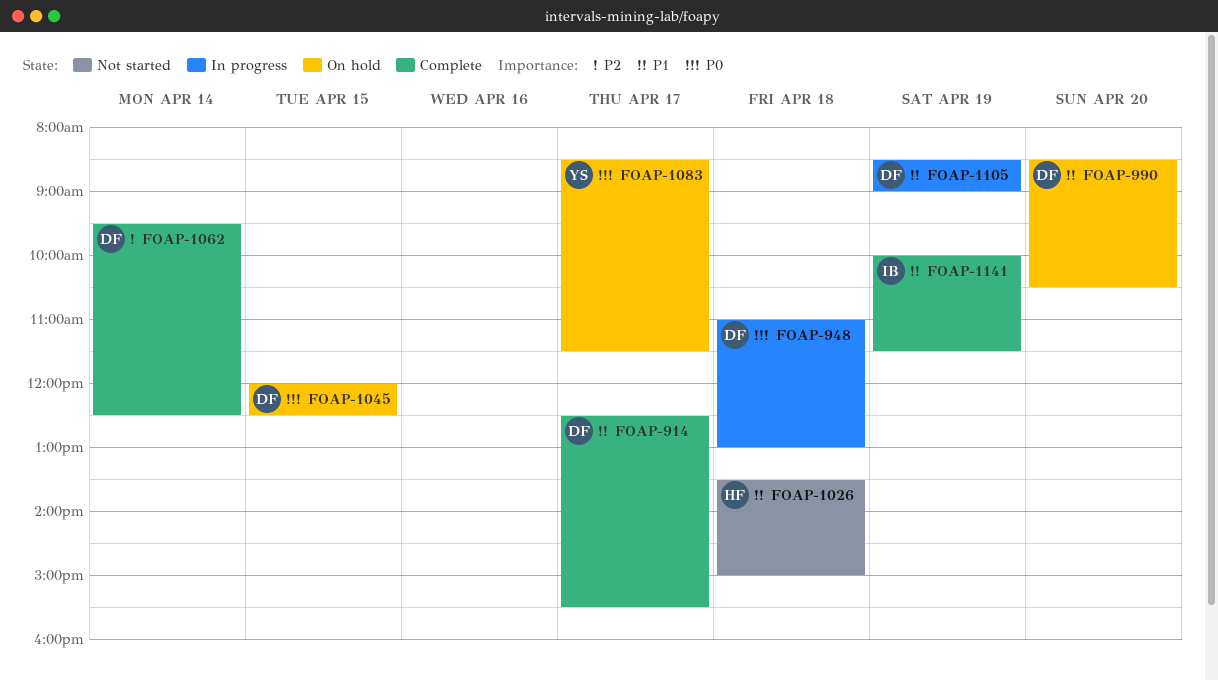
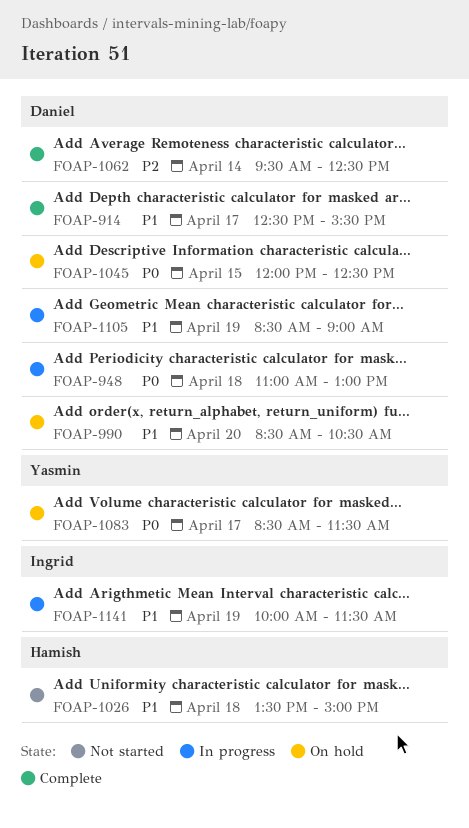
FOAP-1141, status: Complete -> In progress

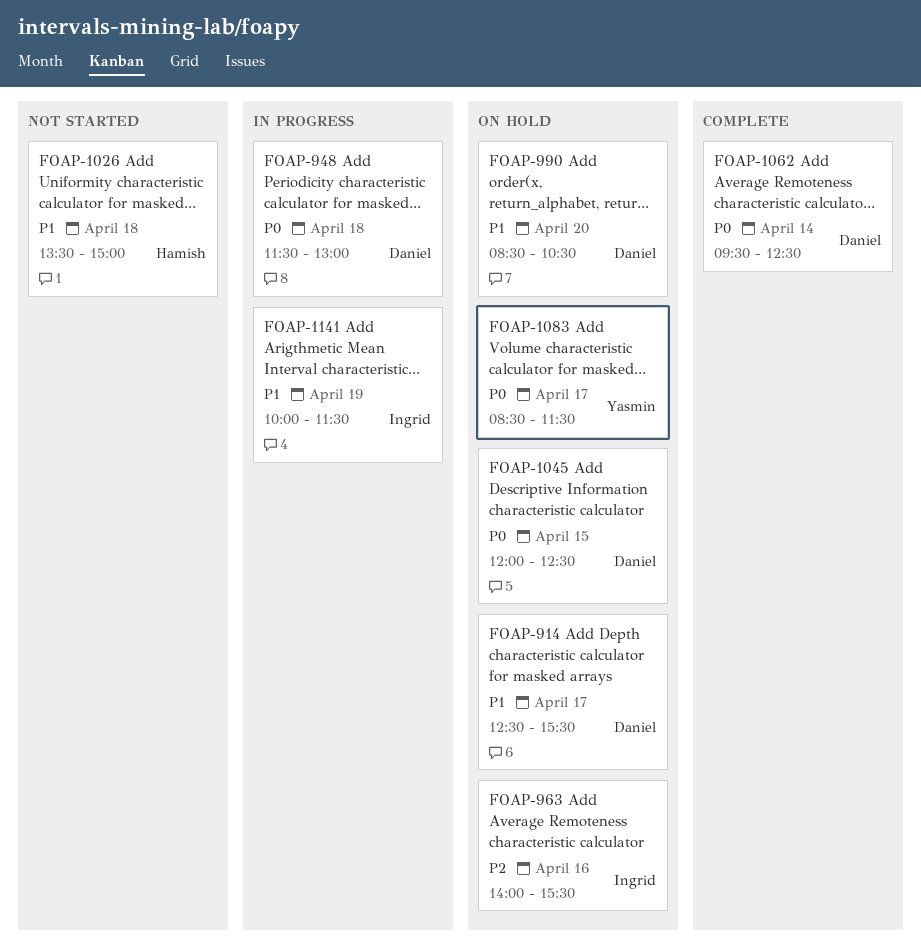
FOAP-914, status: Complete -> On hold
FOAP-948, begins: 11:00 -> 11:30
FOAP-963: none -> present
FOAP-1062, priority: P2 -> P0
FOAP-1105: present -> none

